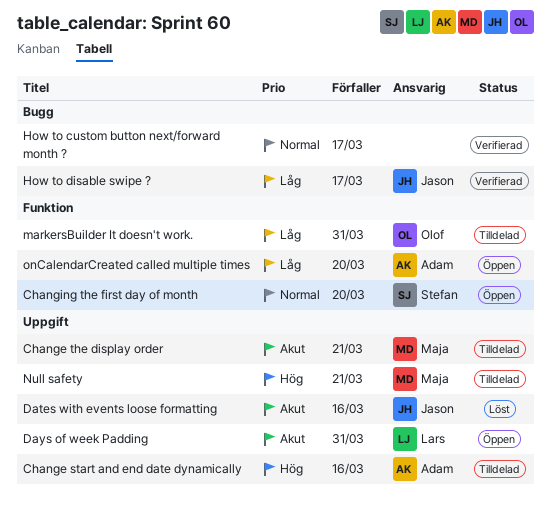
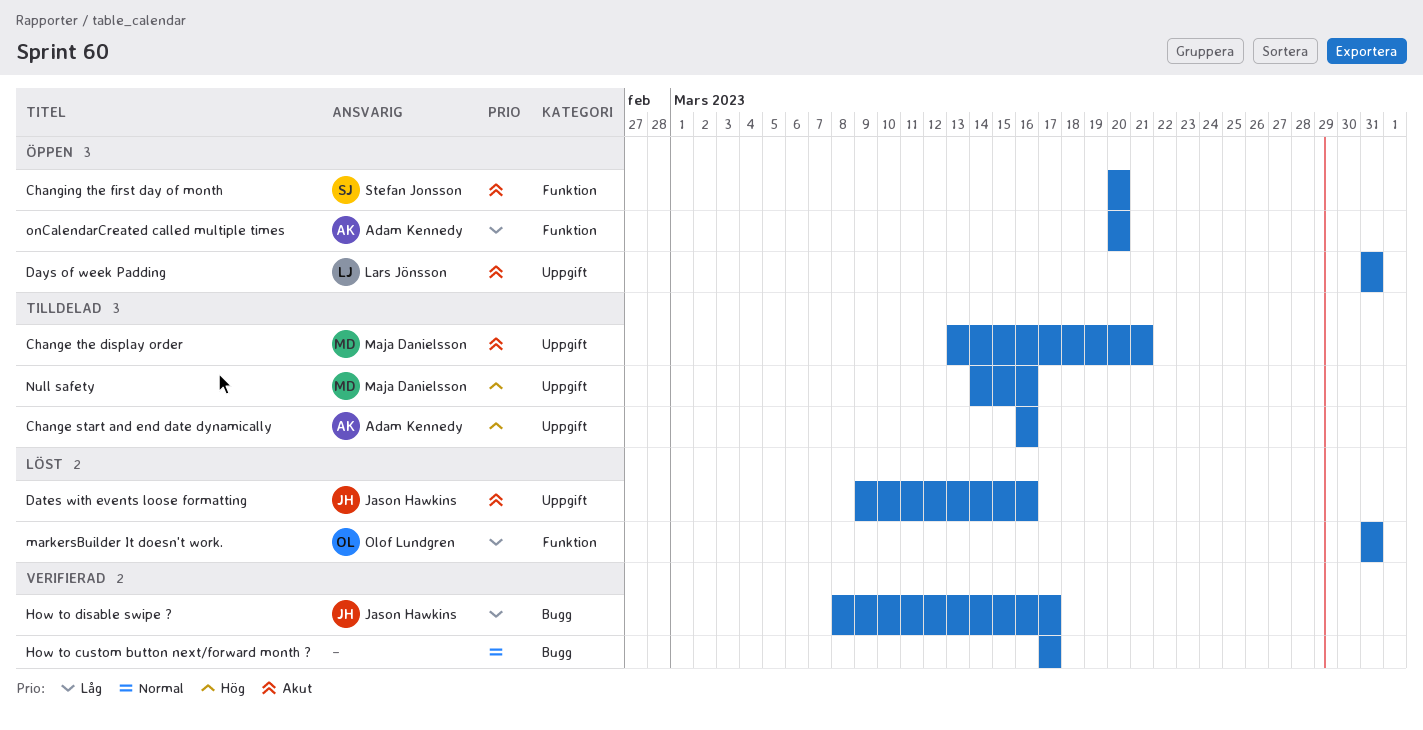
Changing the first day of month, priority: Normal -> Akut
markersBuilder It doesn't work., status: Tilldelad -> Löst
Null safety, due: Mar 21 -> Mar 16

